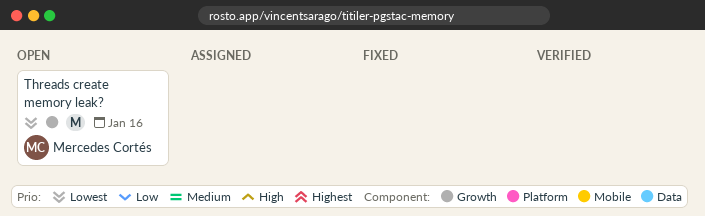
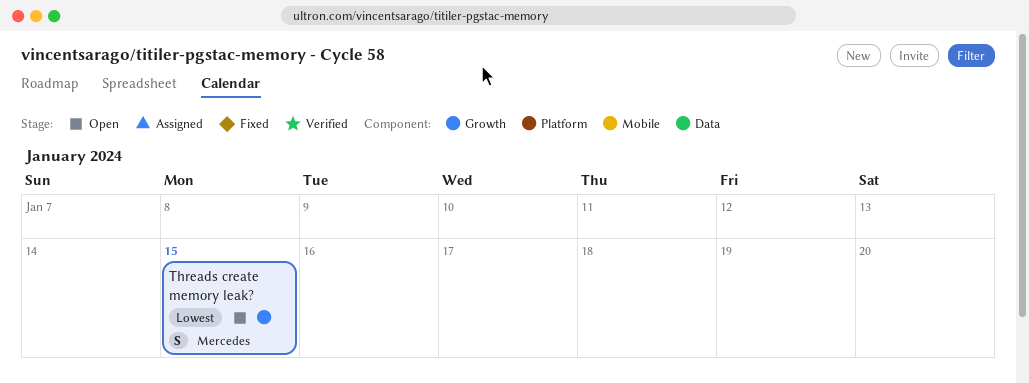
Threads create memory leak?, estimate: M -> S
Threads create memory leak?, due: Jan 16 -> Jan 15

